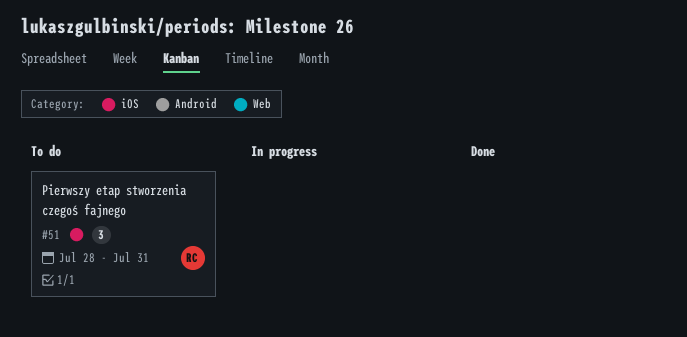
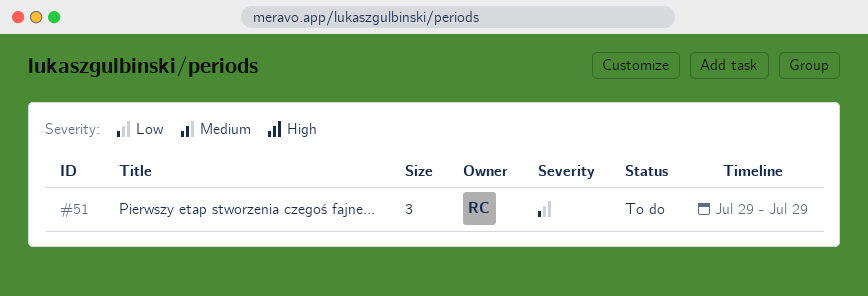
#51, start: Jul 28 -> Jul 29
#51, due: Jul 31 -> Jul 29

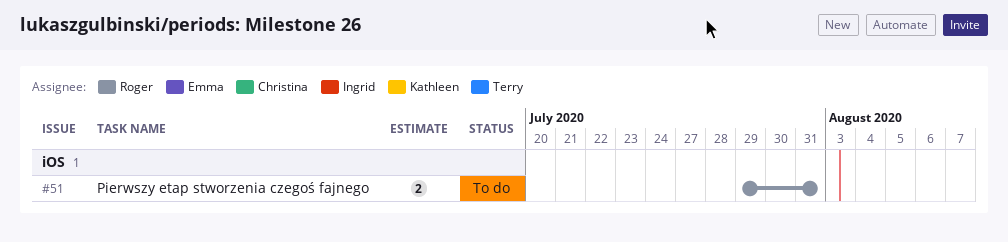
#51, estimate: 3 -> 2
#51, due: Jul 29 -> Jul 31

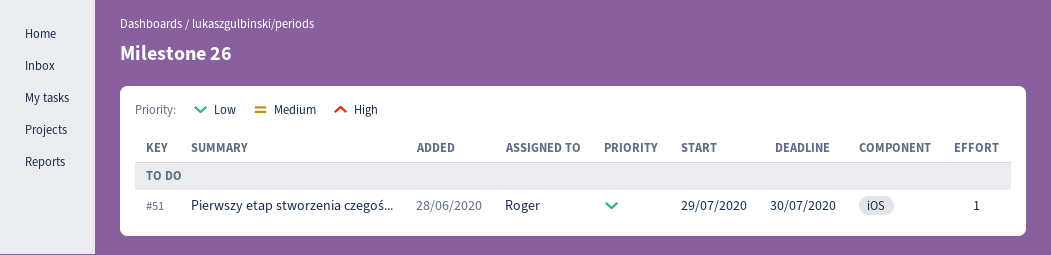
#51, estimate: 2 -> 1
#51, due: Jul 31 -> Jul 30

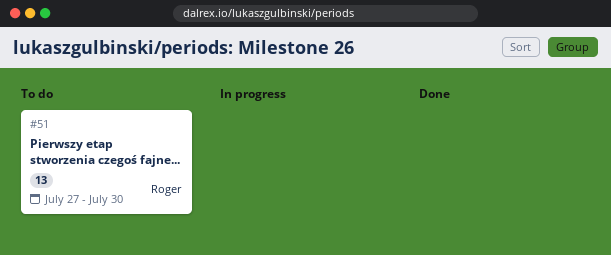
#51, estimate: 1 -> 13
#51, start: Jul 29 -> Jul 27

